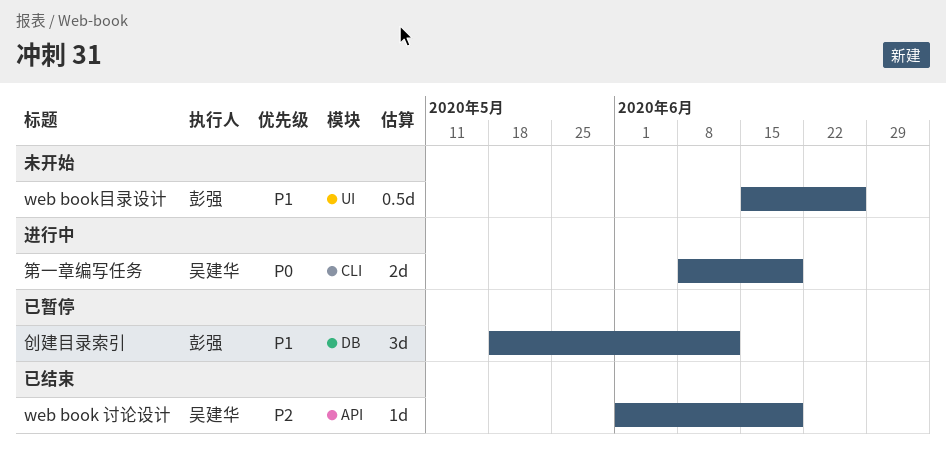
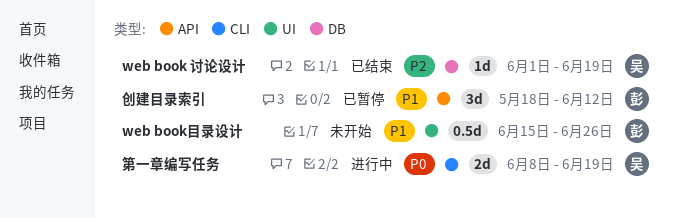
web book 讨论设计, label: API -> DB
创建目录索引, label: DB -> API

